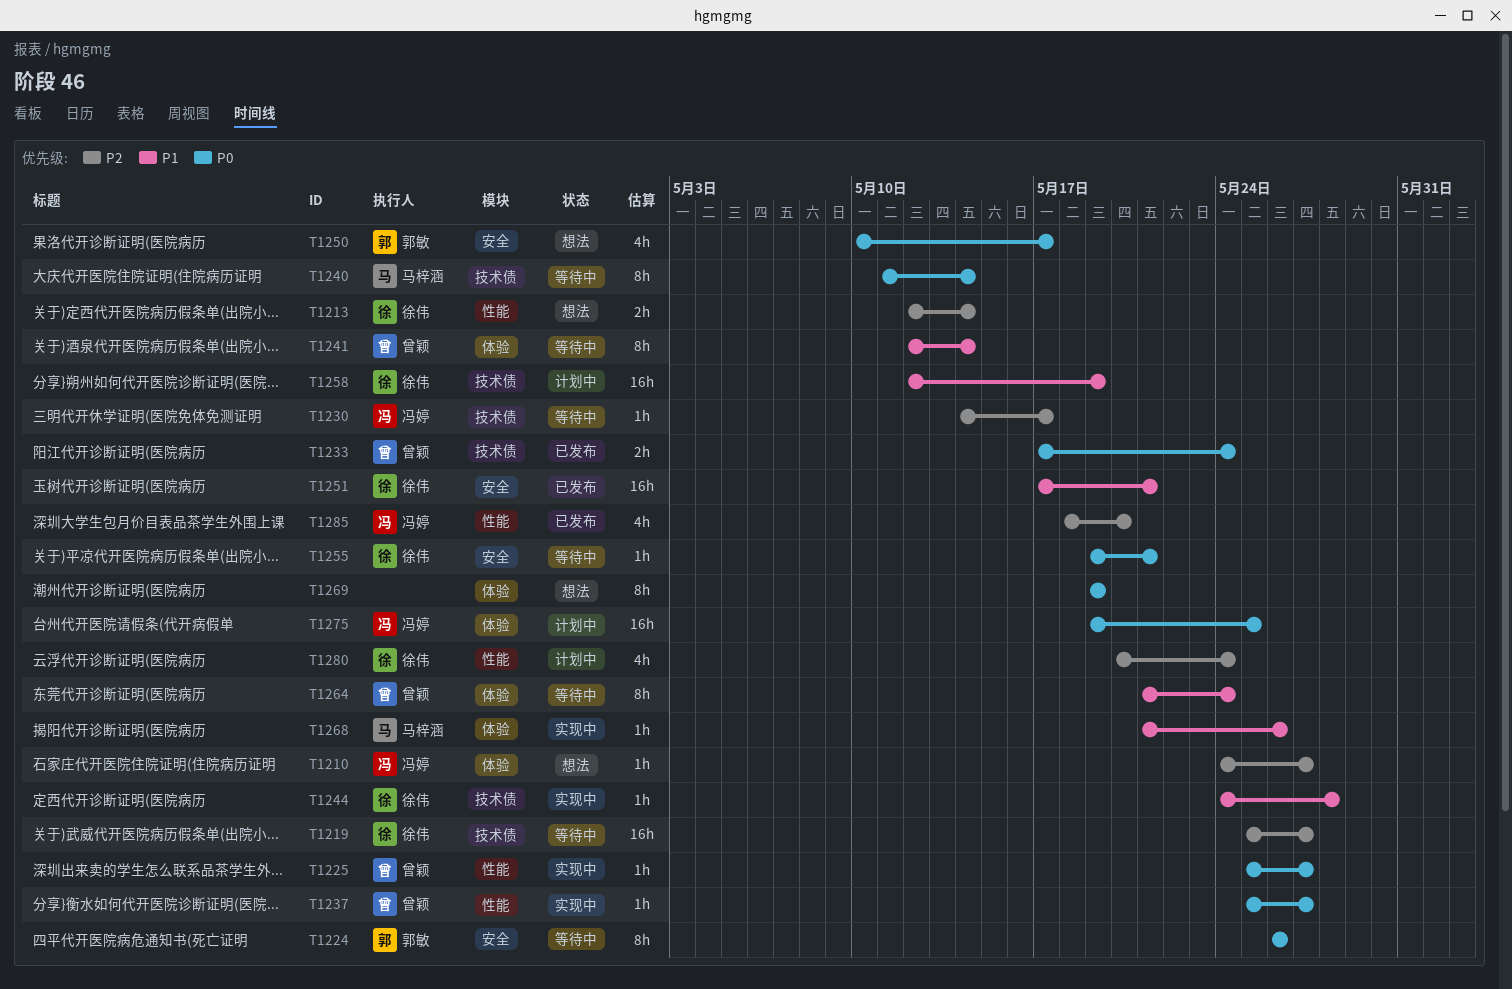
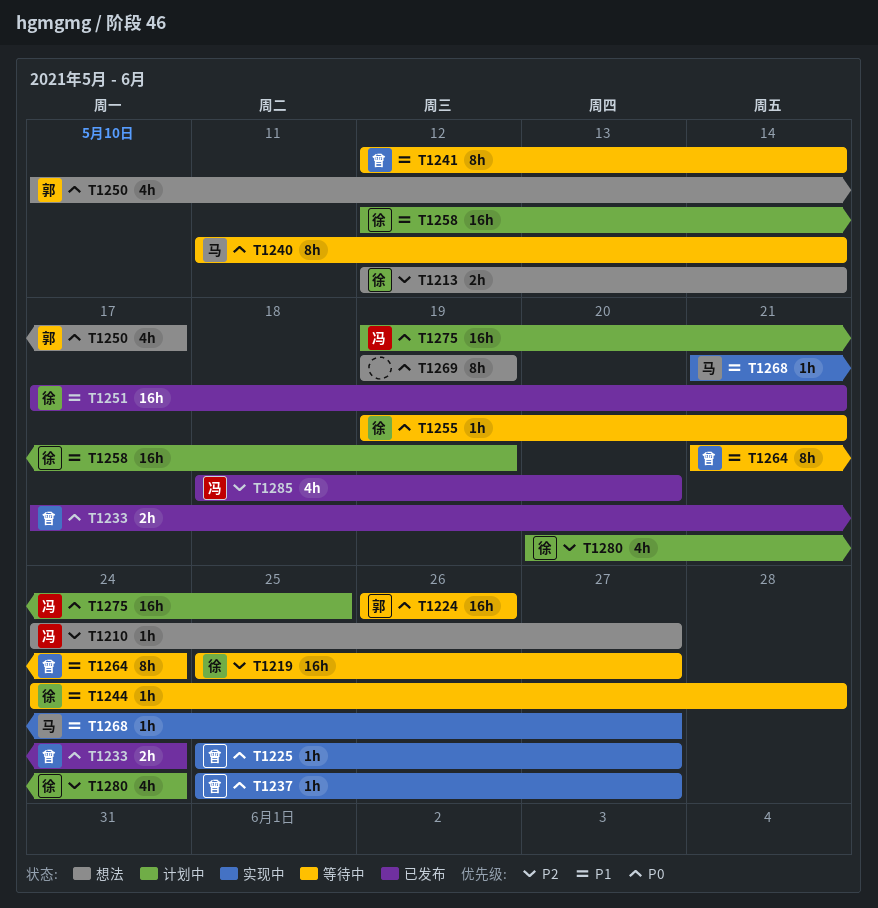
T1224, estimate: 8h -> 16h
T1230: present -> none
T1244, status: 实现中 -> 等待中
T1268, due: May 26 -> May 27

